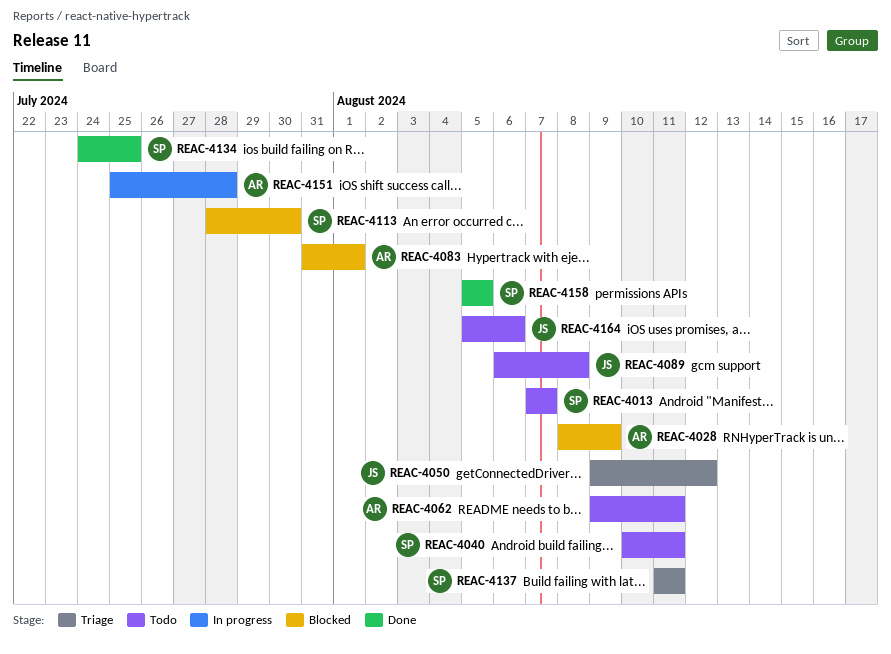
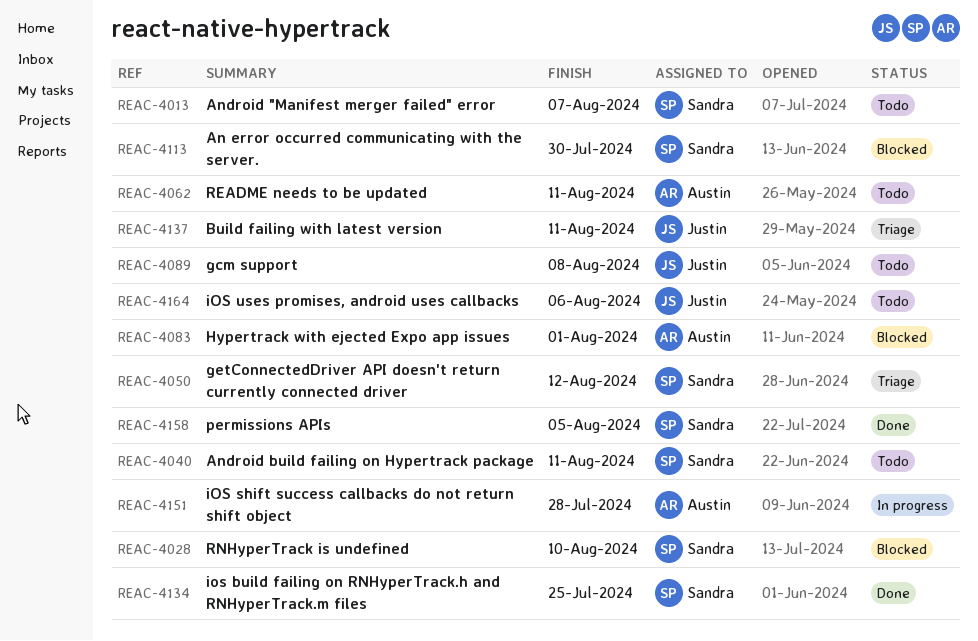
REAC-4028, owner: Austin -> Sandra
REAC-4028, due: Aug 9 -> Aug 10
REAC-4050, owner: Justin -> Sandra
REAC-4137, owner: Sandra -> Justin

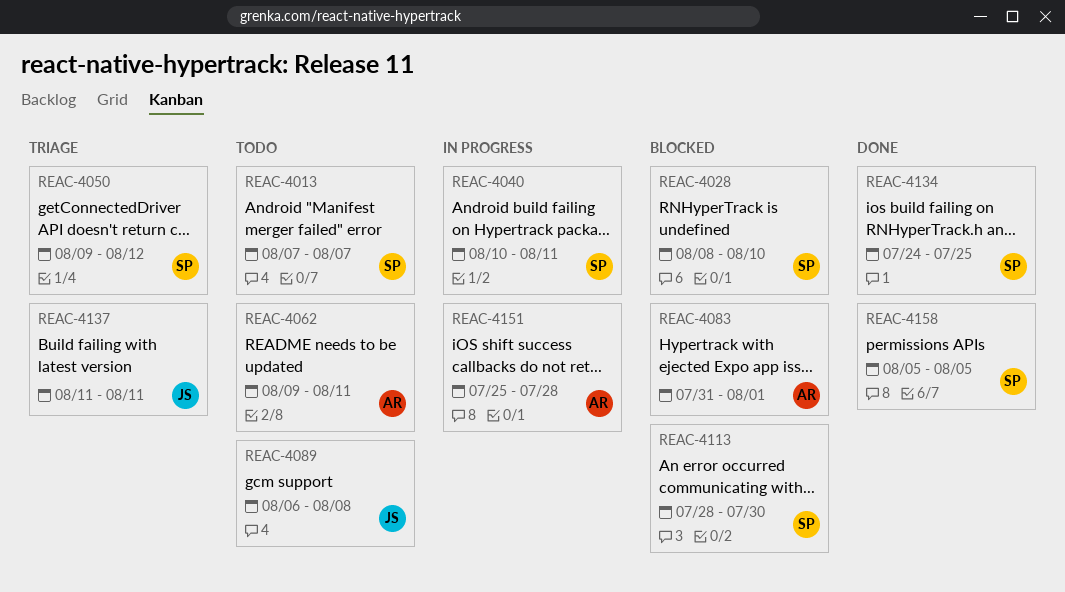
REAC-4040, status: Todo -> In progress
REAC-4164: present -> none

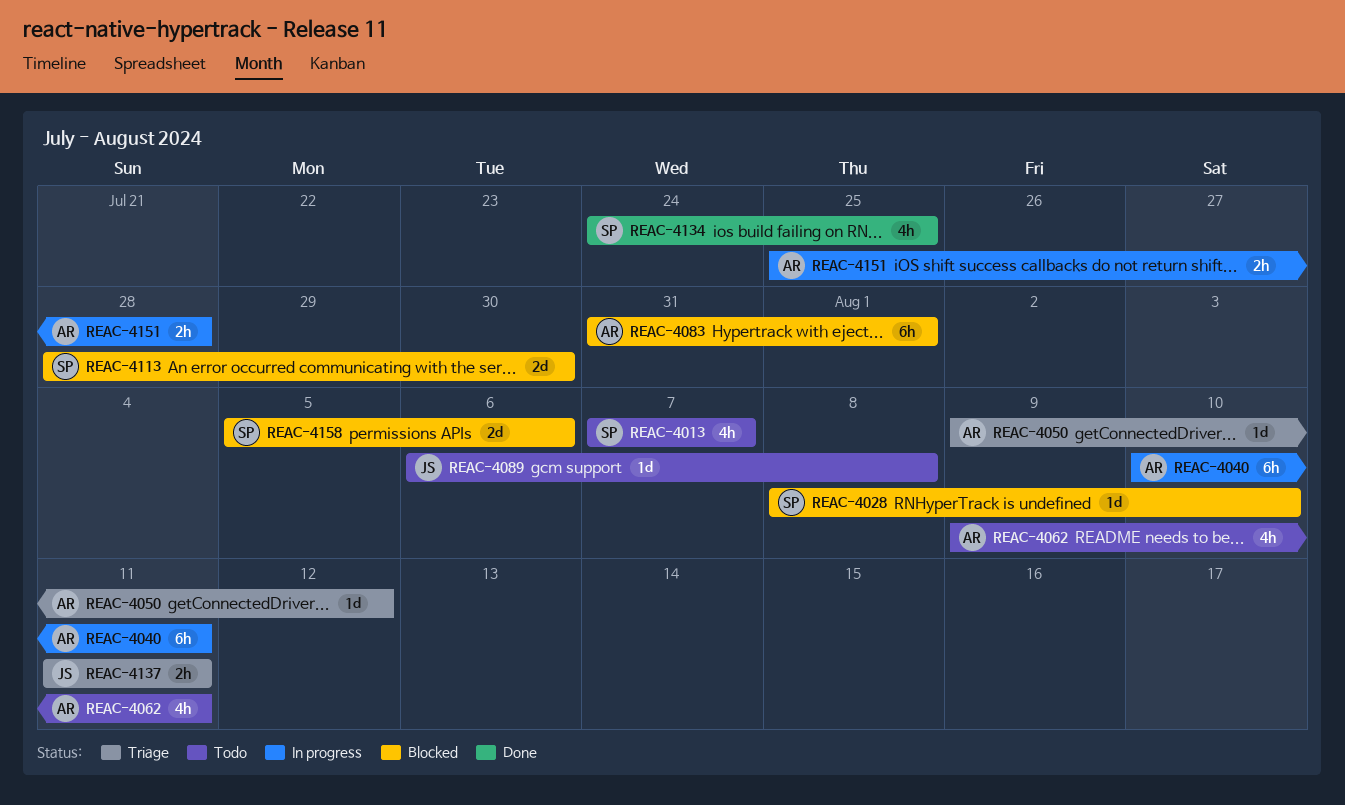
REAC-4040, owner: SP -> AR
REAC-4050, owner: SP -> AR
REAC-4158, status: Done -> Blocked
REAC-4158, due: Aug 5 -> Aug 6

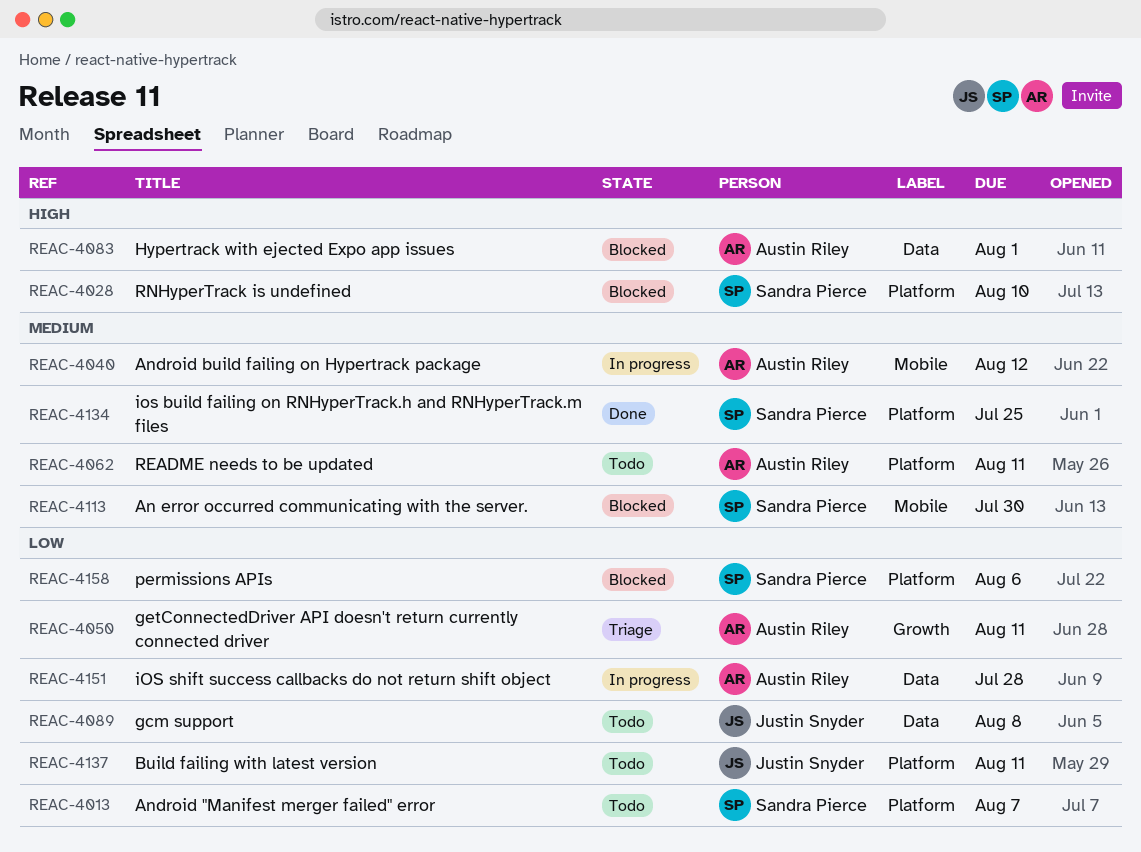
REAC-4040, due: Aug 11 -> Aug 12
REAC-4050, due: Aug 12 -> Aug 11
REAC-4137, status: Triage -> Todo

